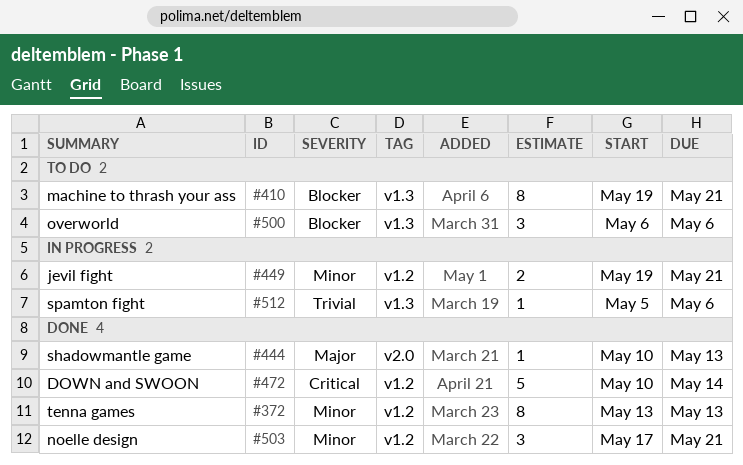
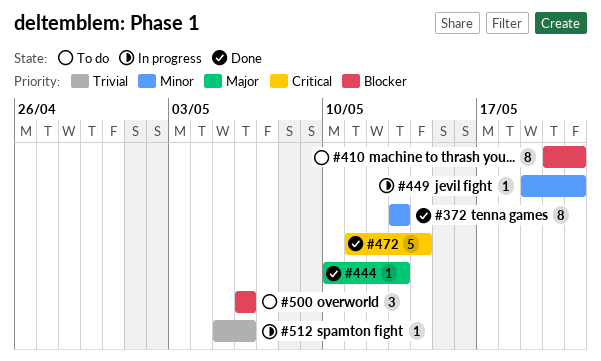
#410, start: May 19 -> May 20
#449, estimate: 2 -> 1
#472, start: May 10 -> May 11
#503: present -> none

